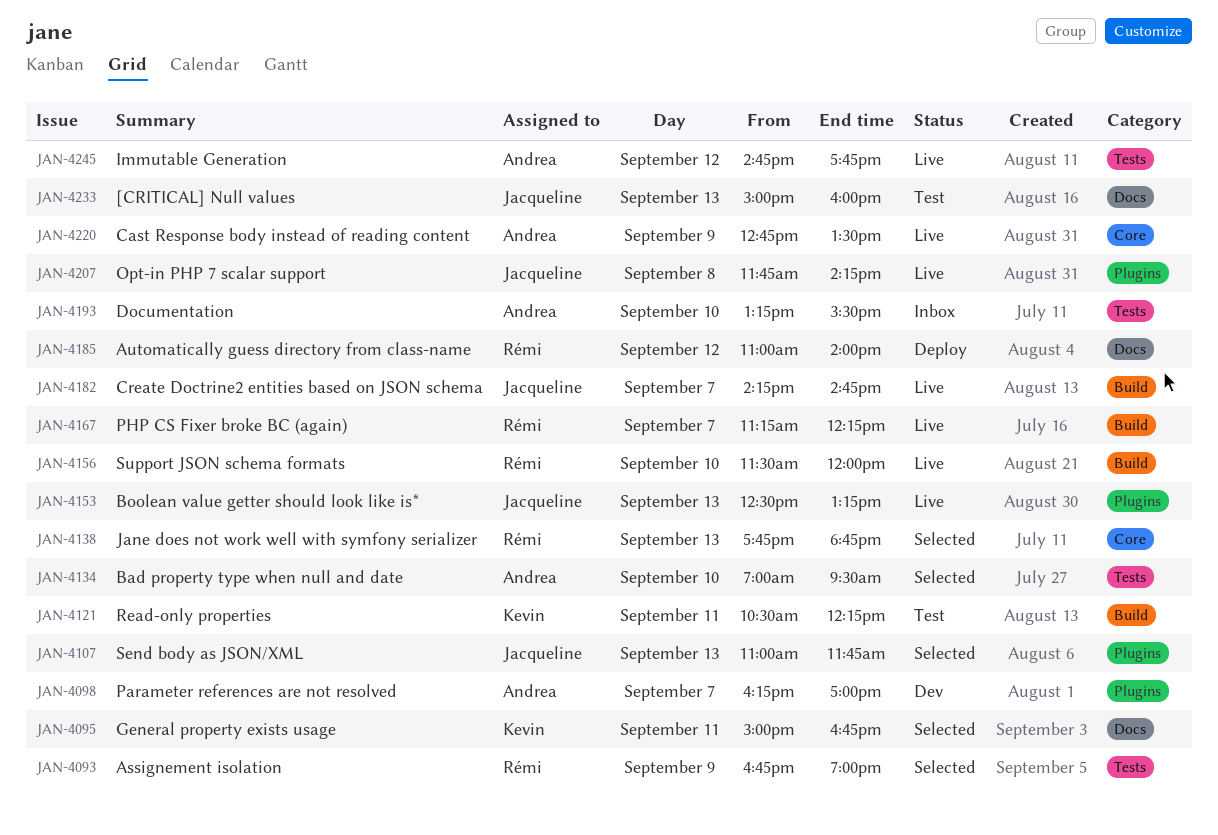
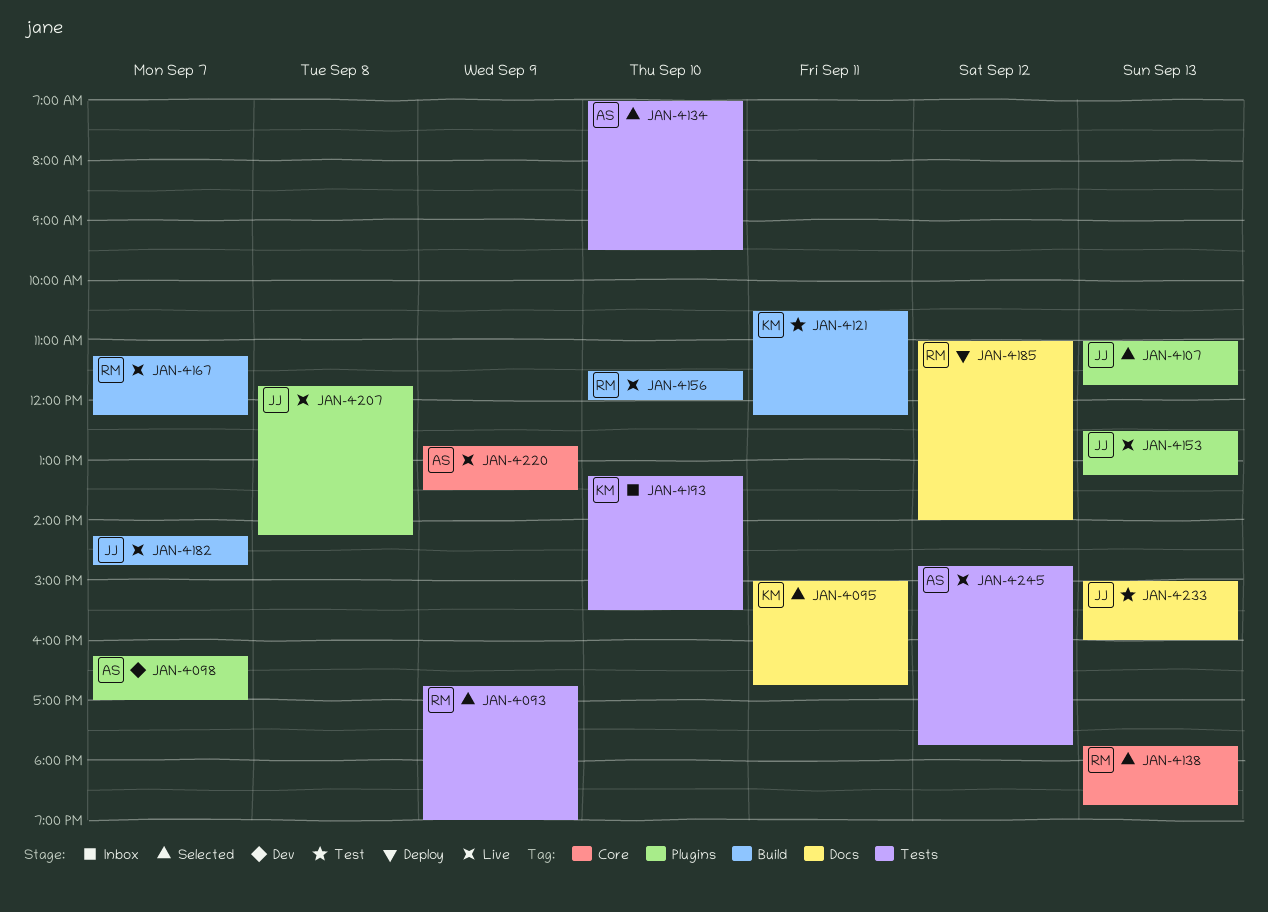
JAN-4193, owner: Andrea -> Kevin

